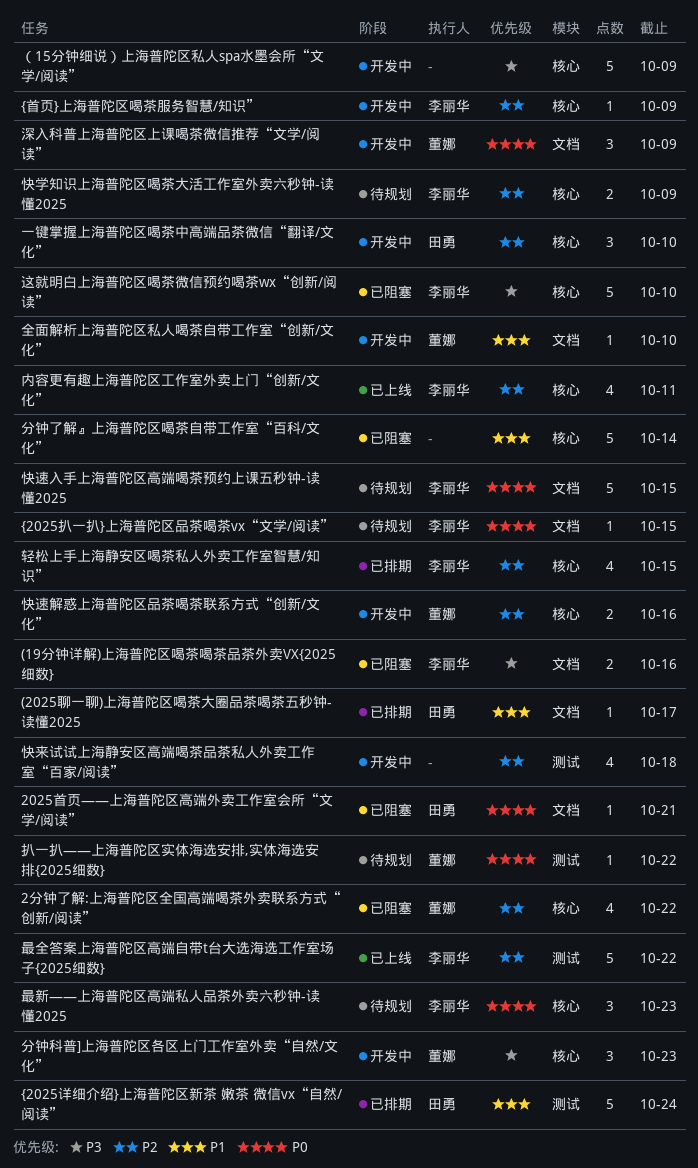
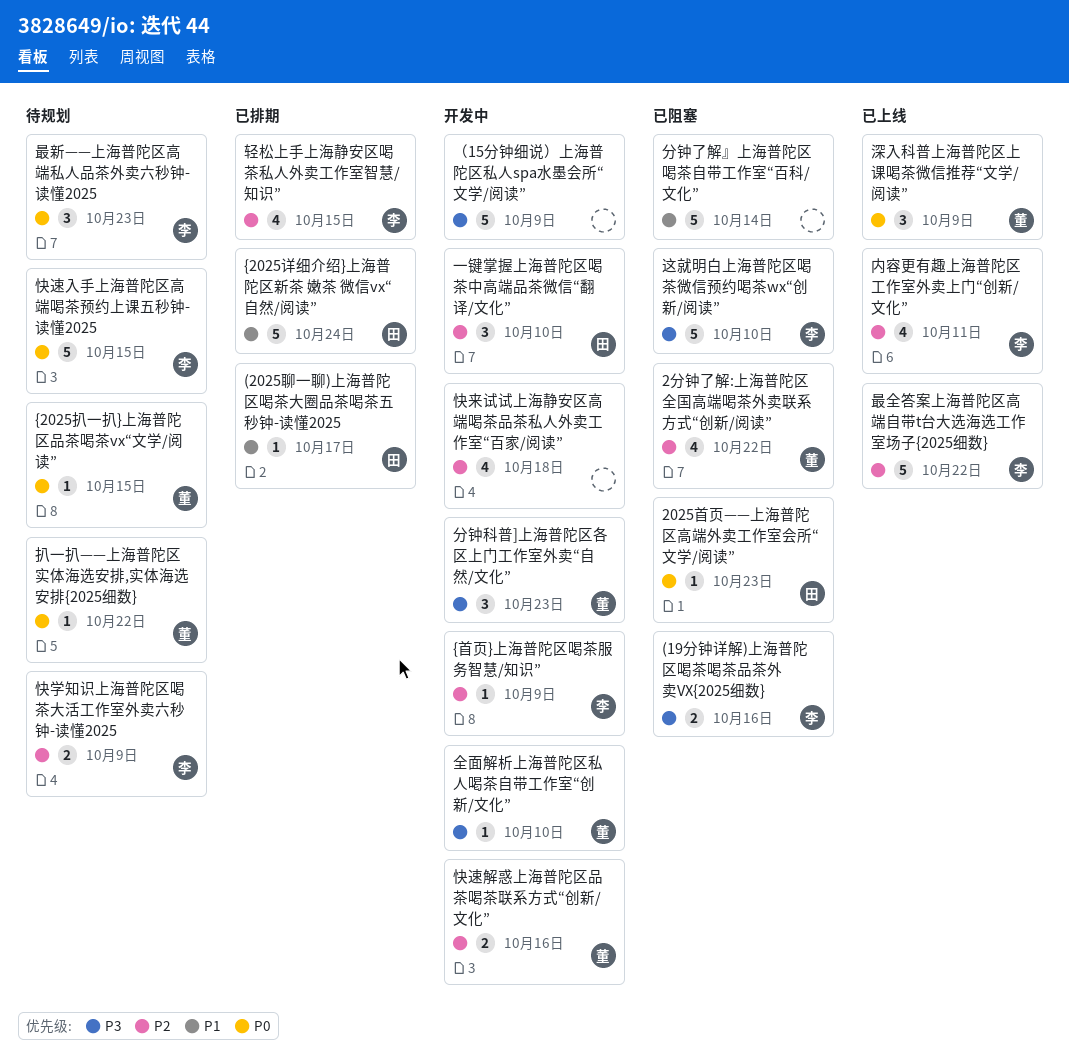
2025首页——上海普陀区高端外卖工作室会所“文学/阅读”, due: Oct 21 -> Oct 23
{2025扒一扒}上海普陀区品茶喝茶vx“文学/阅读”, owner: 李丽华 -> 董娜
全面解析上海普陀区私人喝茶自带工作室“创新/文化”, priority: P1 -> P3
深入科普上海普陀区上课喝茶微信推荐“文学/阅读”, status: 开发中 -> 已上线

